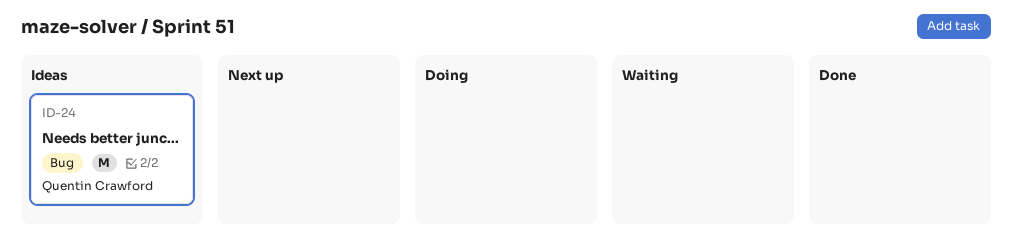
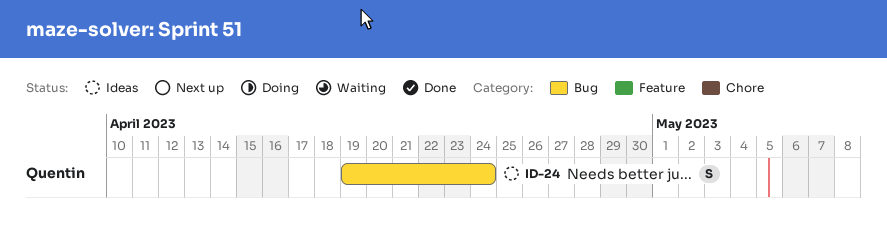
ID-24, estimate: M -> S

